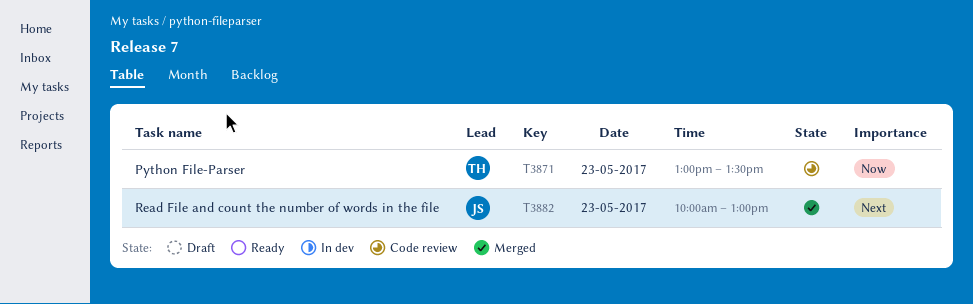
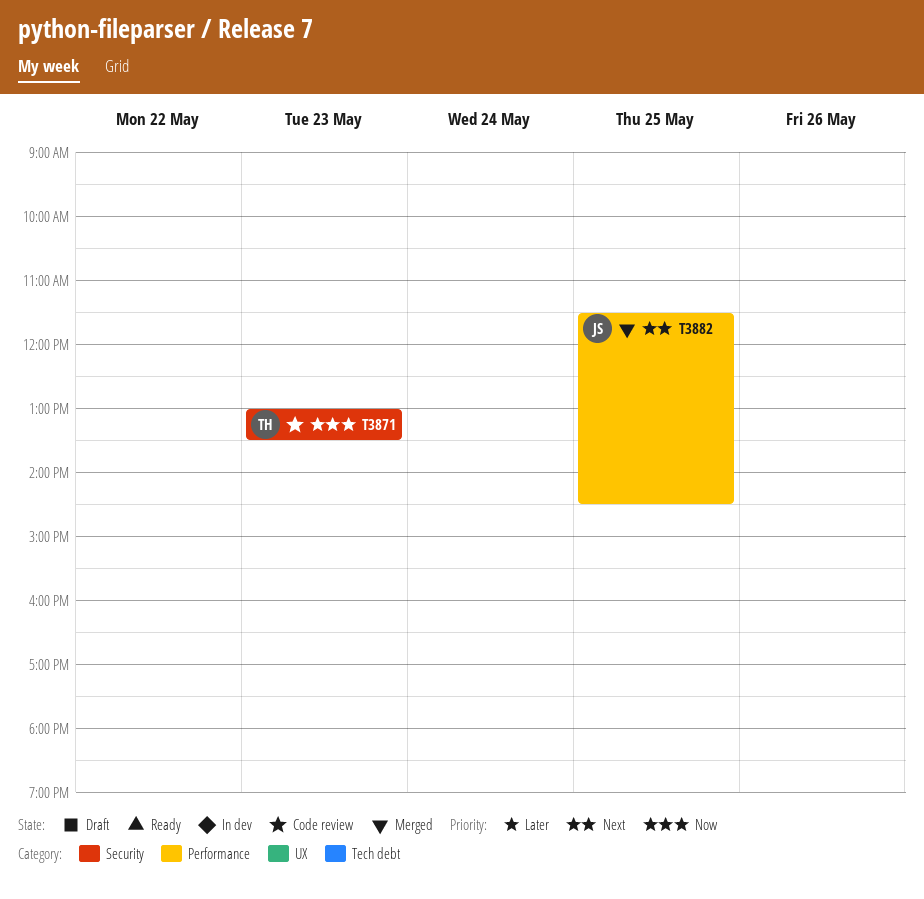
T3882, day: May 23 -> May 25
T3882, begins: 10:00 -> 11:30
T3882, ends: 13:00 -> 14:30

